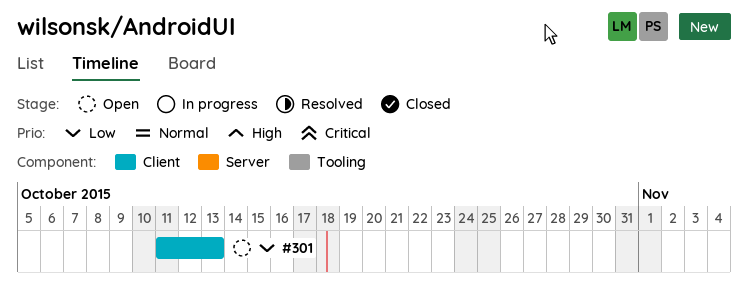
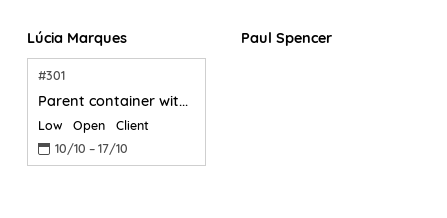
#301, start: Oct 11 -> Oct 10
#301, due: Oct 13 -> Oct 17

